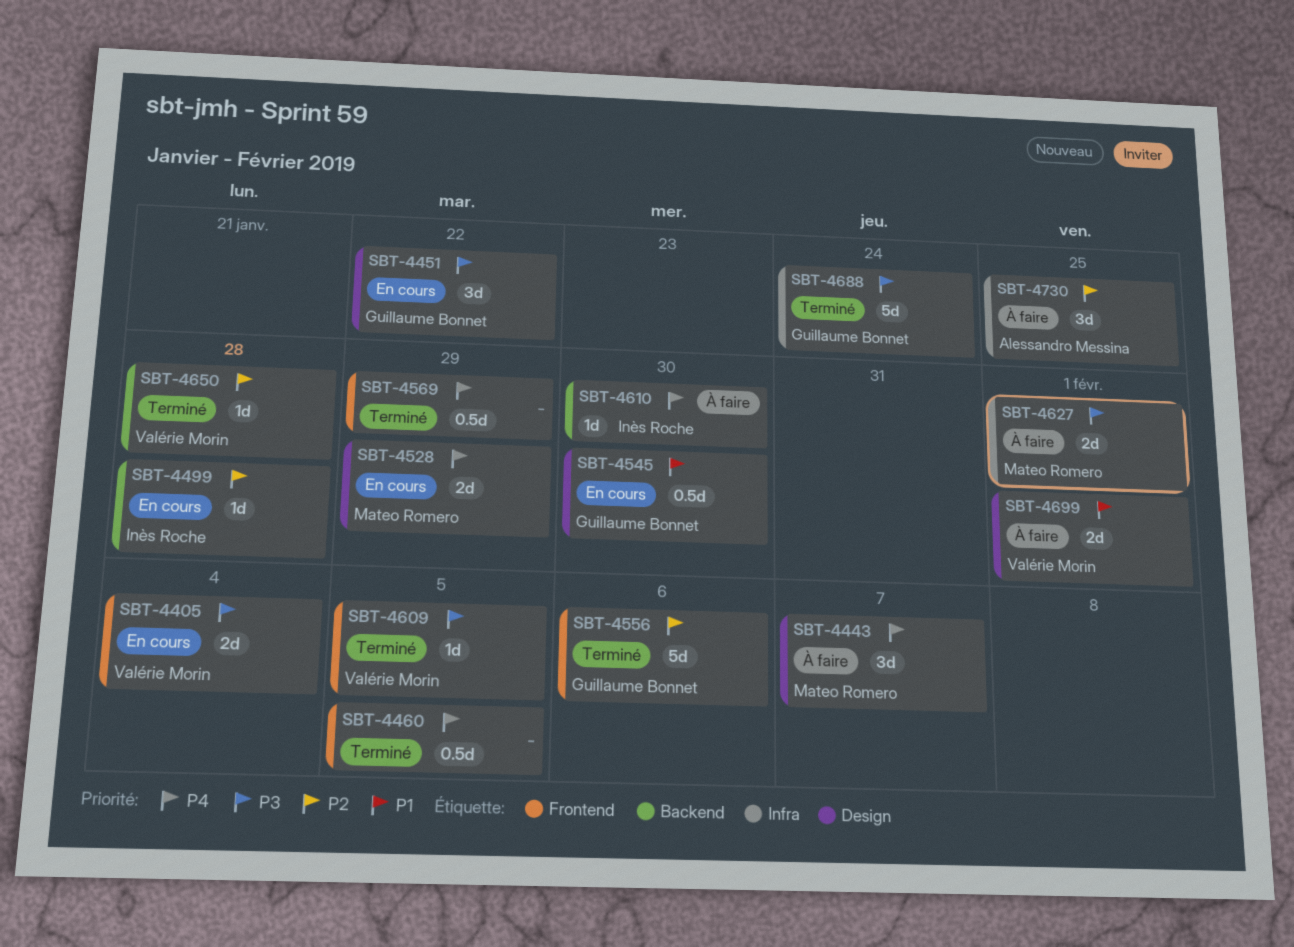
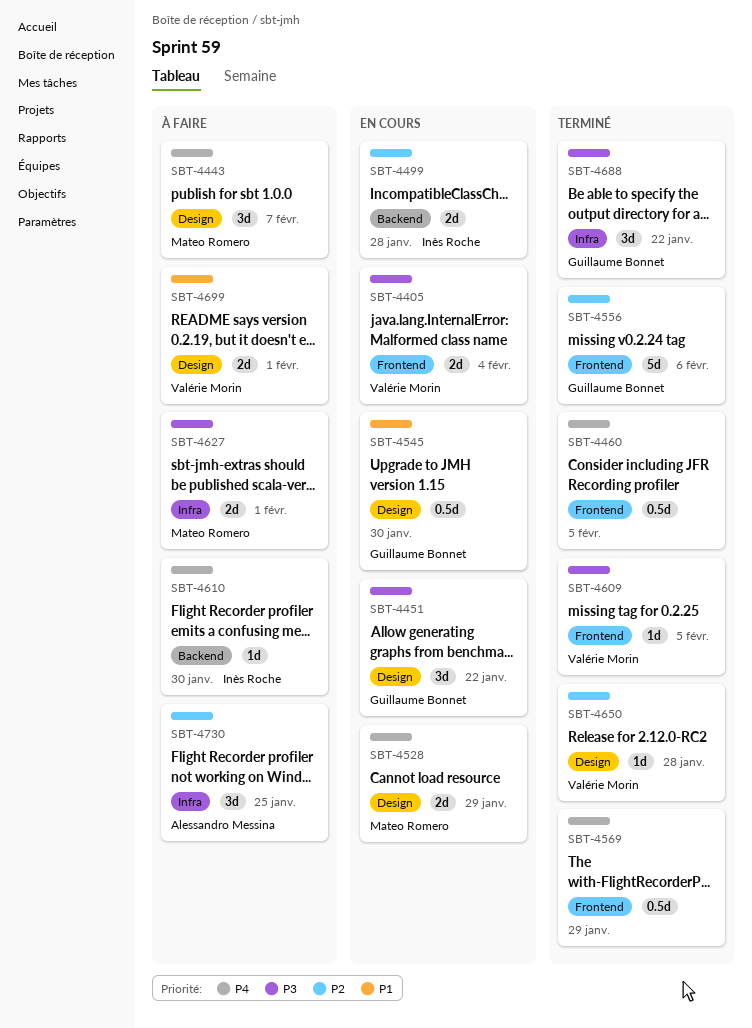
SBT-4499, estimate: 1d -> 2d
SBT-4650, label: Backend -> Design
SBT-4688, estimate: 5d -> 3d
SBT-4688, due: Jan 24 -> Jan 22

